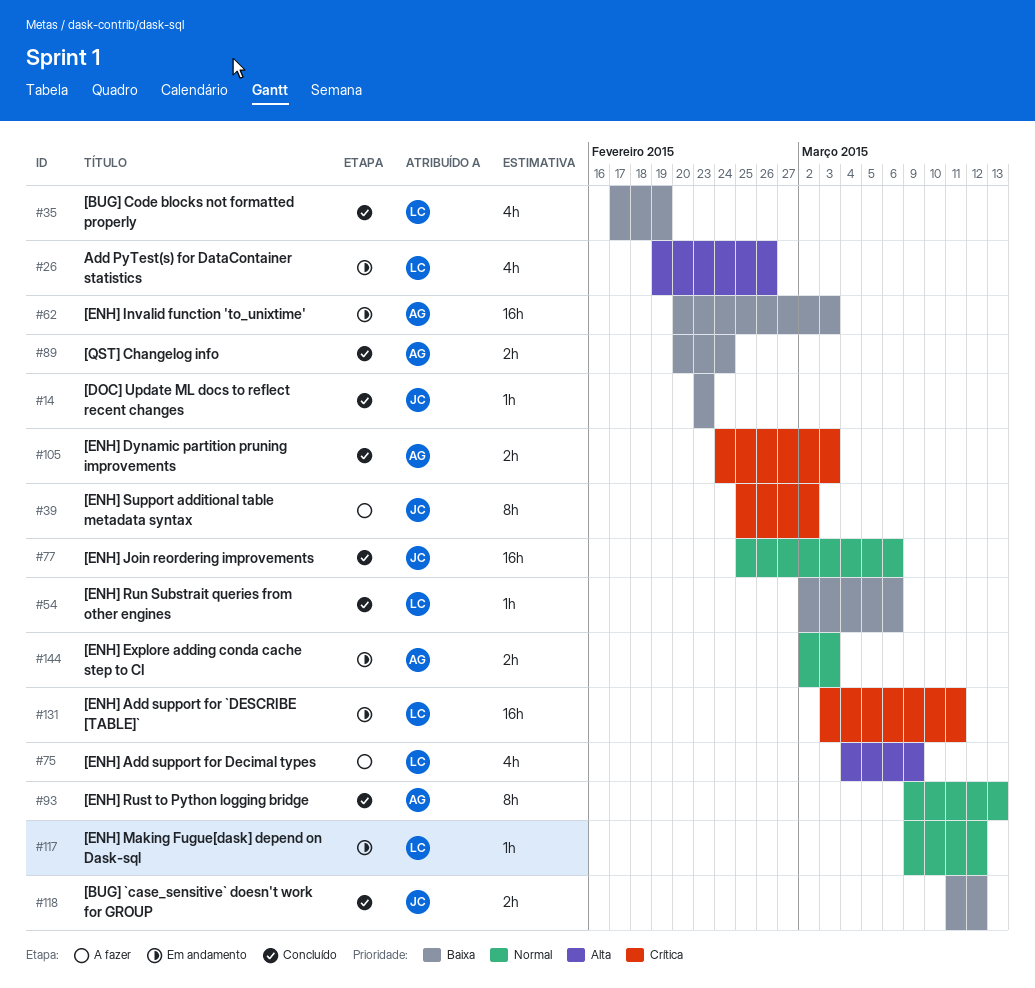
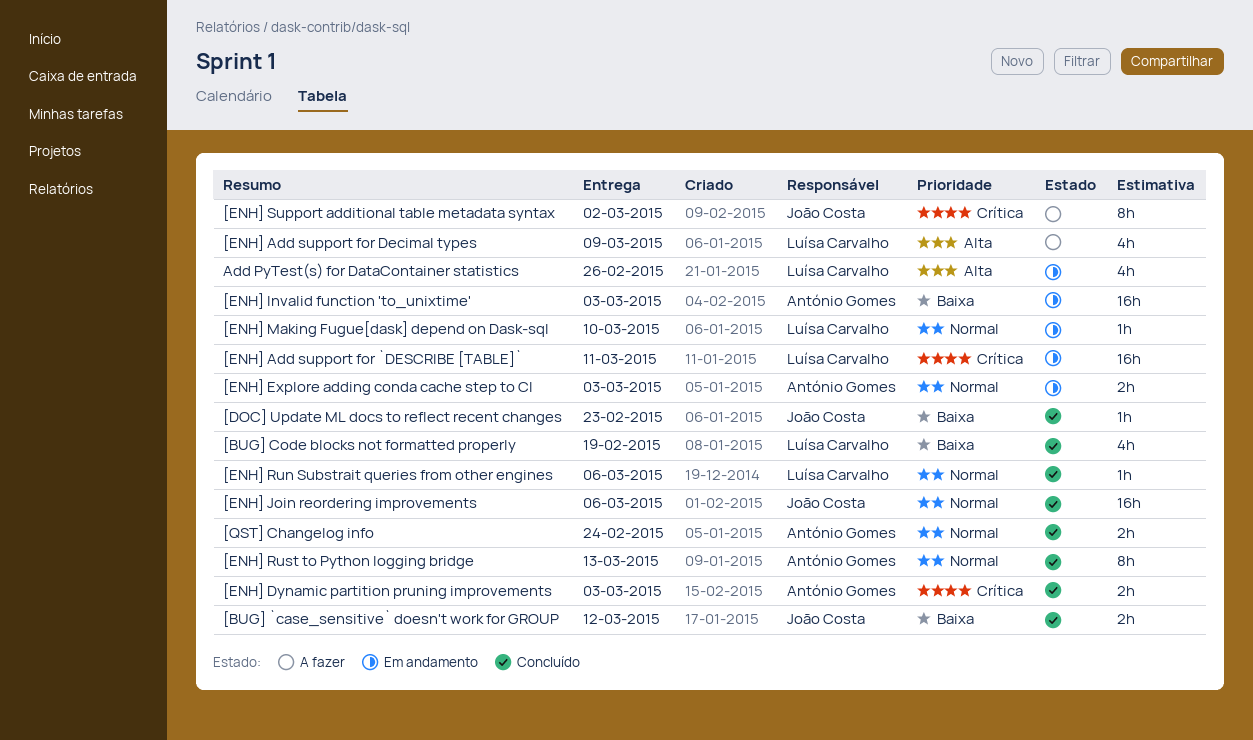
[ENH] Making Fugue[dask] depend on Dask-sql, due: Mar 12 -> Mar 10
[ENH] Run Substrait queries from other engines, priority: Baixa -> Normal
[QST] Changelog info, priority: Baixa -> Normal

